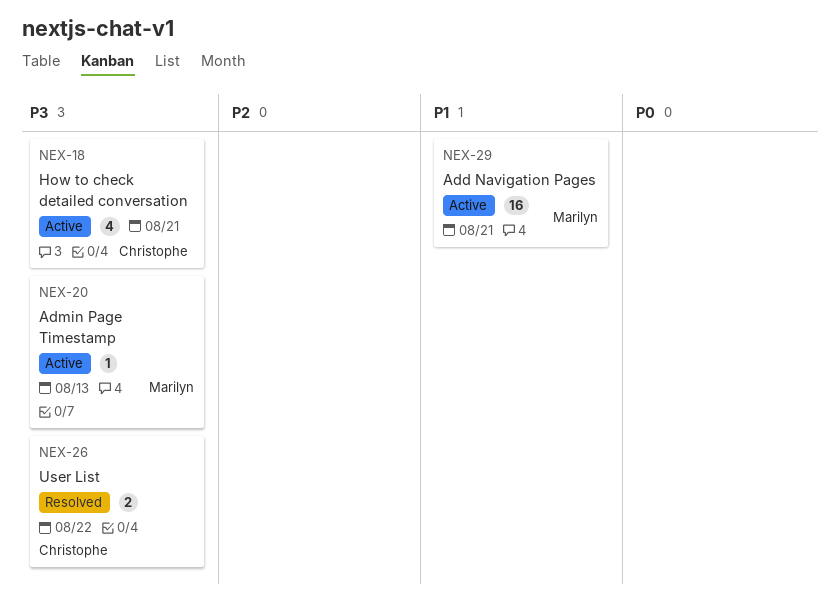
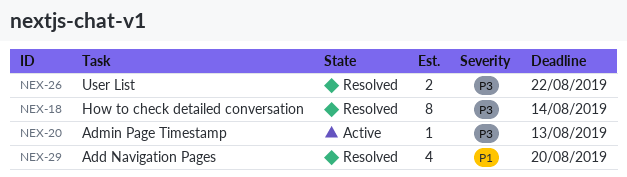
NEX-18, status: Active -> Resolved
NEX-18, estimate: 4 -> 8
NEX-18, due: Aug 21 -> Aug 14
NEX-29, status: Active -> Resolved
NEX-29, estimate: 16 -> 4
NEX-29, due: Aug 21 -> Aug 20

